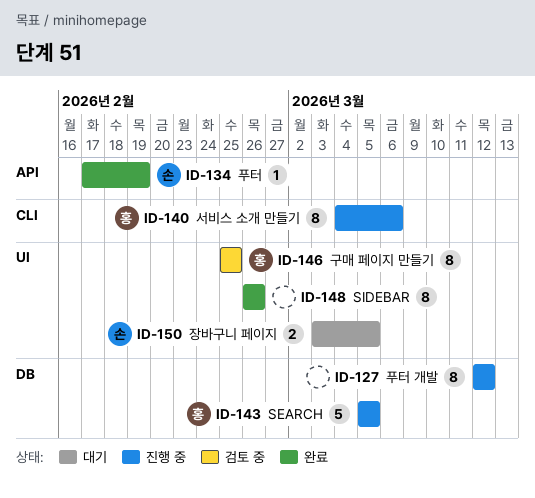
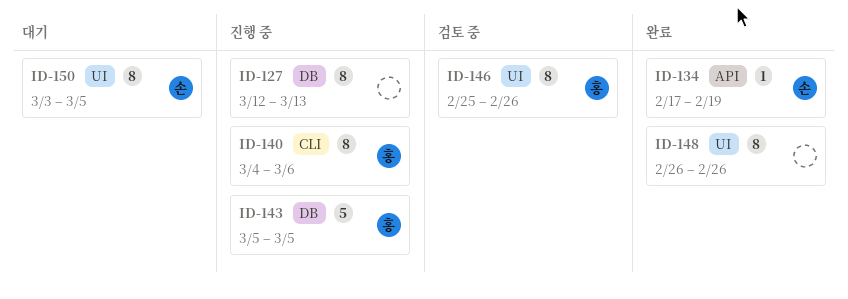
ID-127, due: Mar 12 -> Mar 13
ID-146, due: Feb 25 -> Feb 26
ID-150, estimate: 2 -> 8

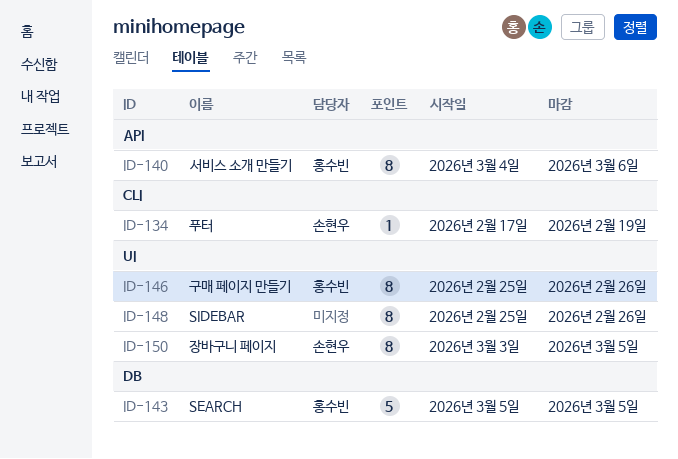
ID-127: present -> none
ID-134, label: API -> CLI
ID-140, label: CLI -> API
ID-148, start: Feb 26 -> Feb 25

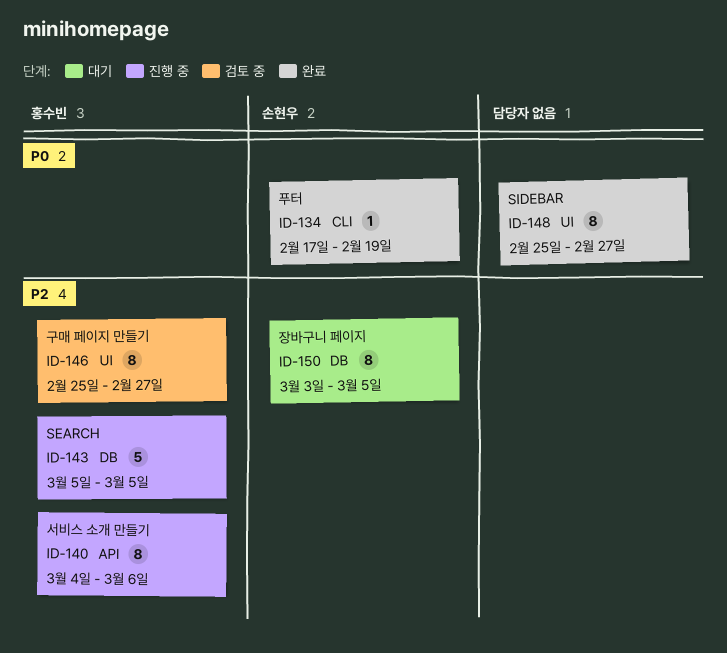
ID-146, due: Feb 26 -> Feb 27
ID-148, due: Feb 26 -> Feb 27
ID-150, label: UI -> DB

